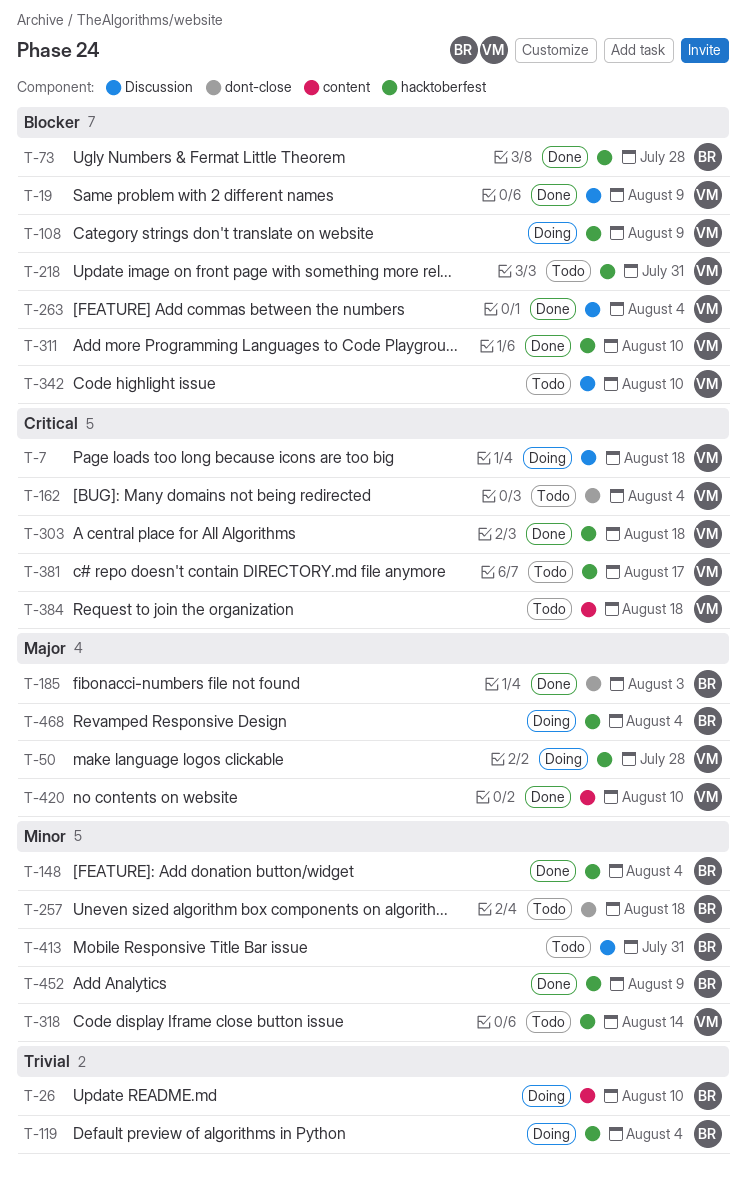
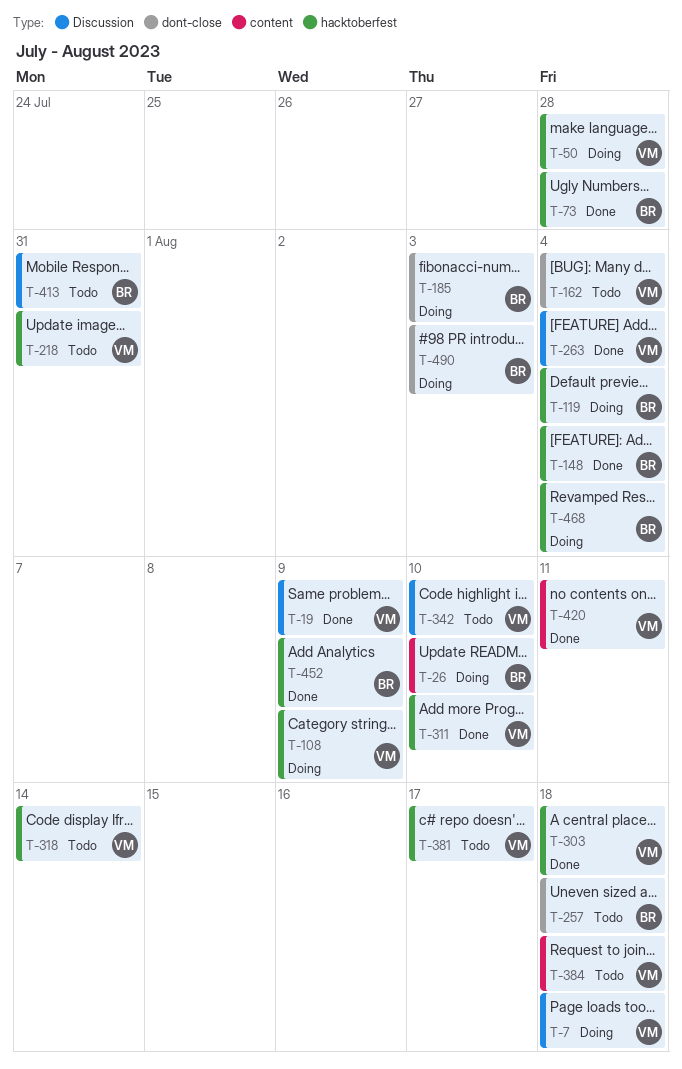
T-185, status: Done -> Doing
T-420, due: Aug 10 -> Aug 11
T-490: none -> present

